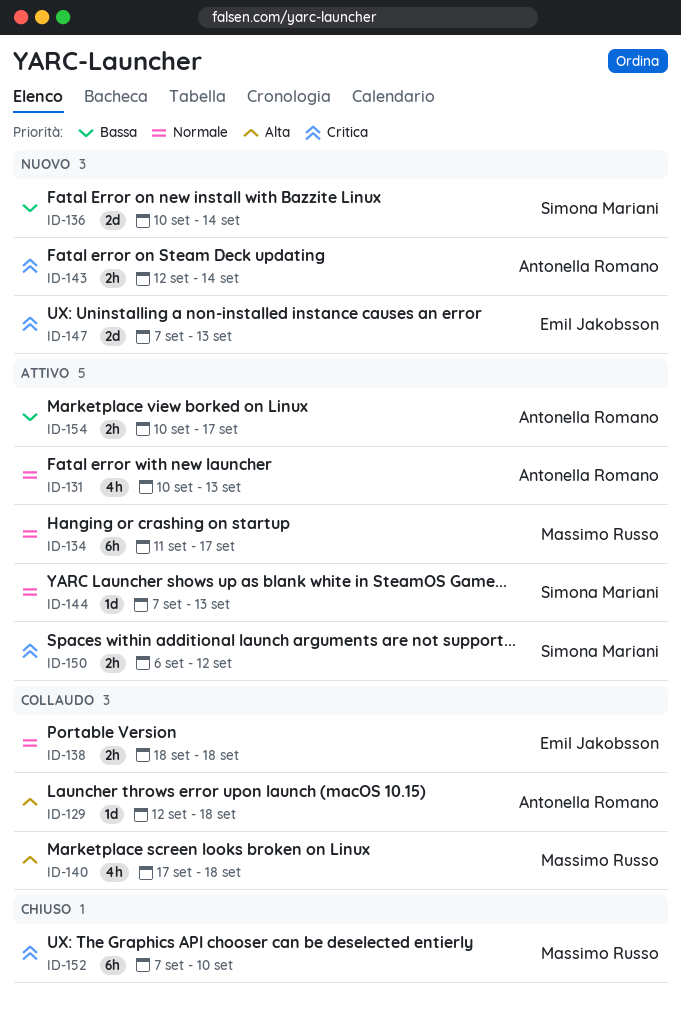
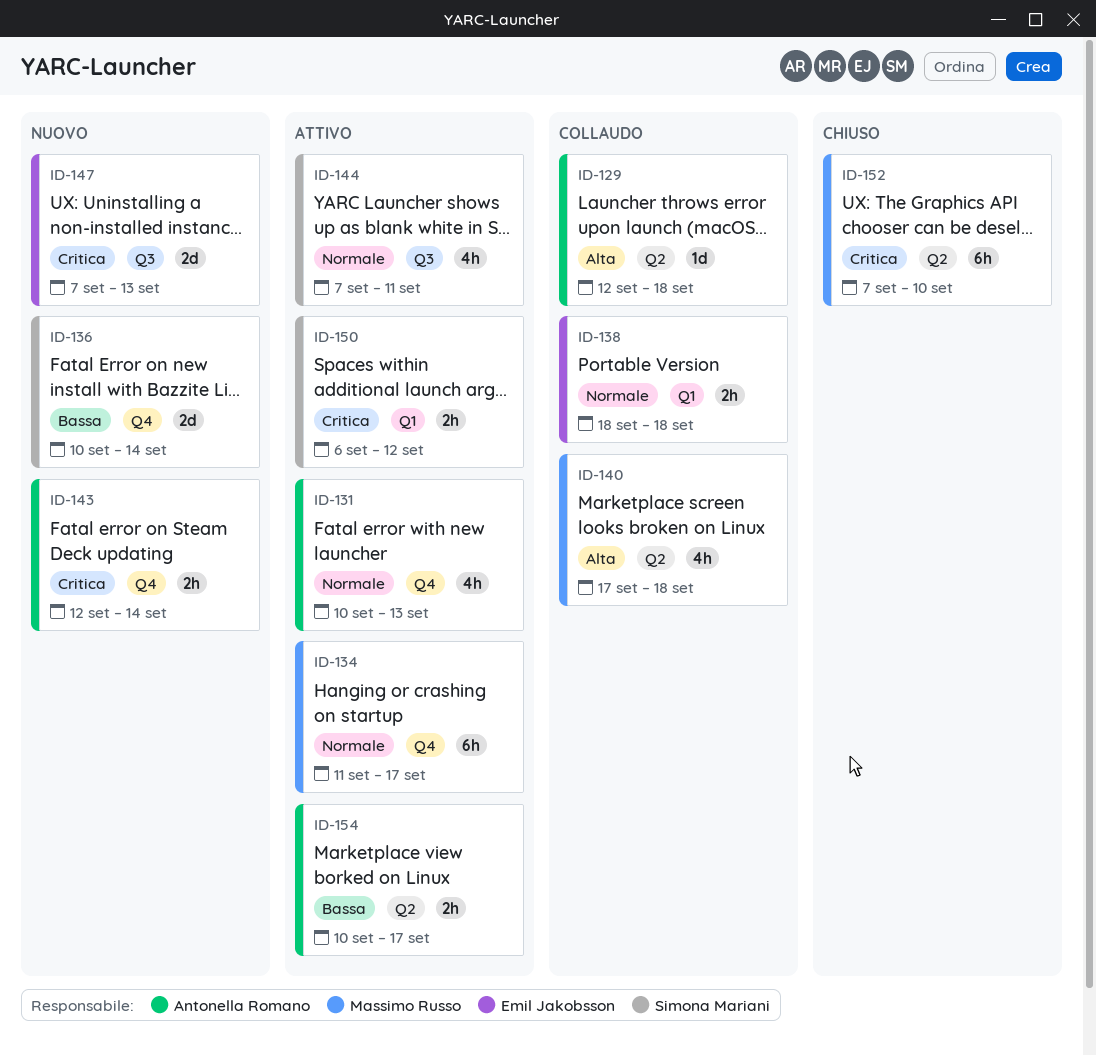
ID-144, estimate: 1d -> 4h
ID-144, due: Sep 13 -> Sep 11

